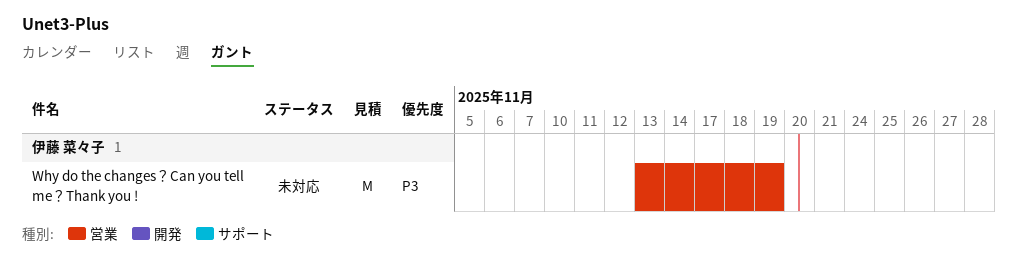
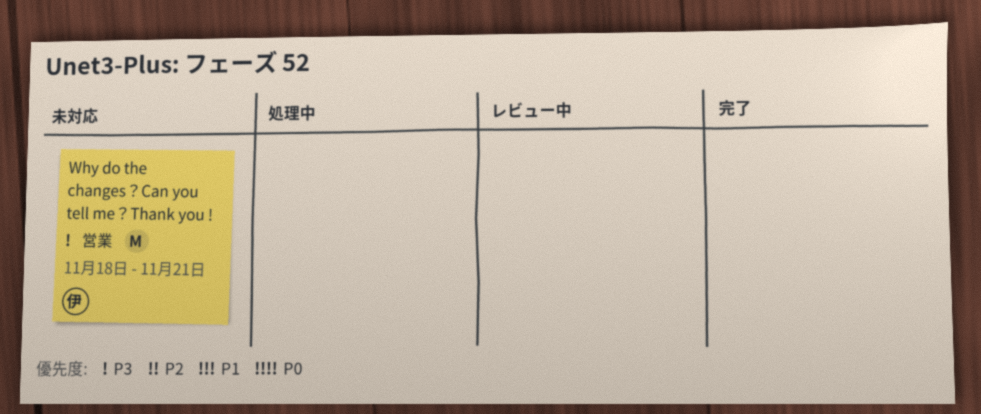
Why do the changes？Can you tell me？Thank you !, start: Nov 13 -> Nov 18
Why do the changes？Can you tell me？Thank you !, due: Nov 19 -> Nov 21

